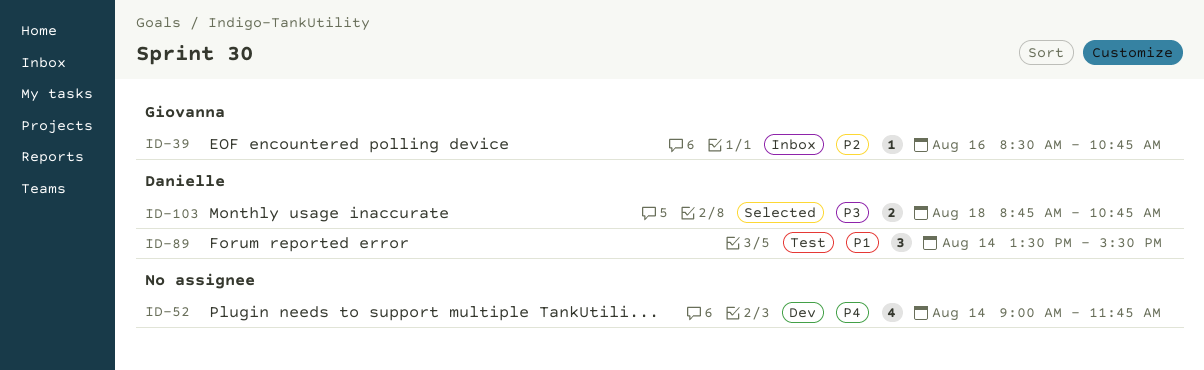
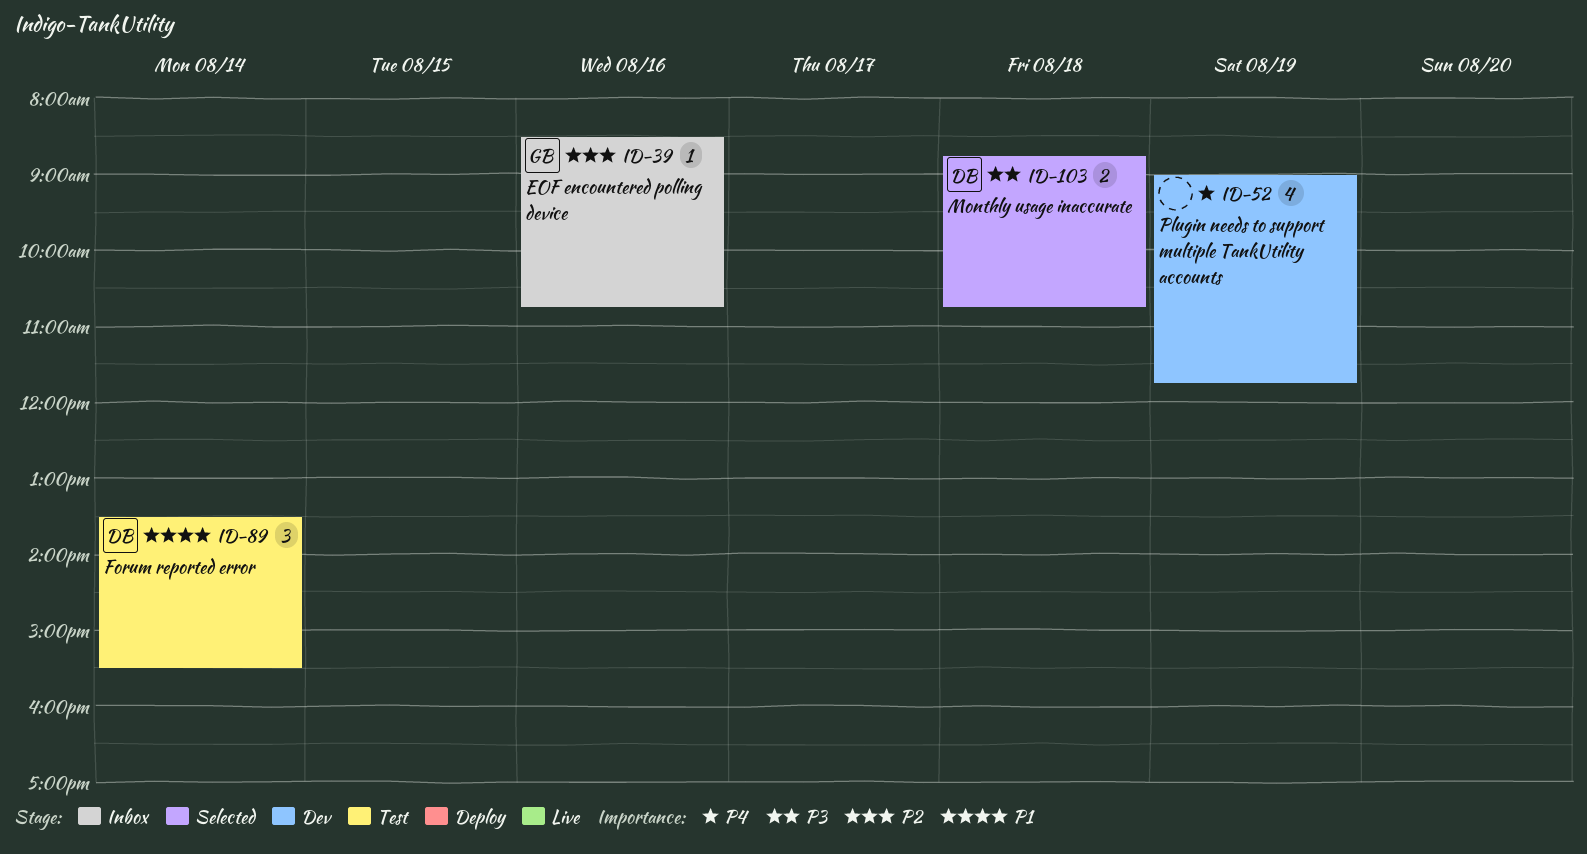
ID-52, day: Aug 14 -> Aug 19

